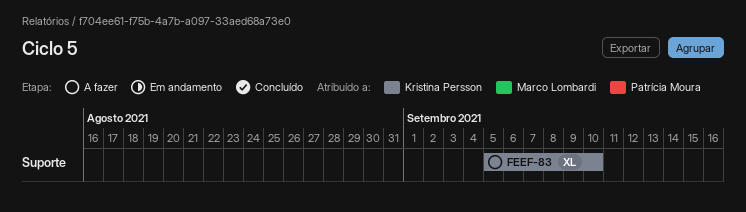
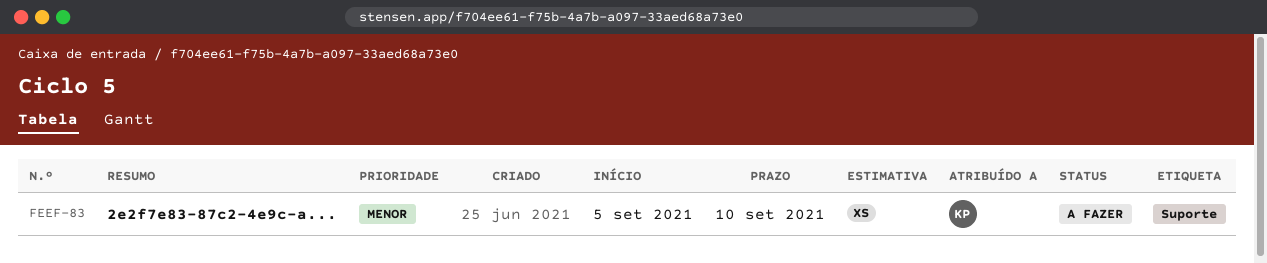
FEEF-83, estimate: XL -> XS

